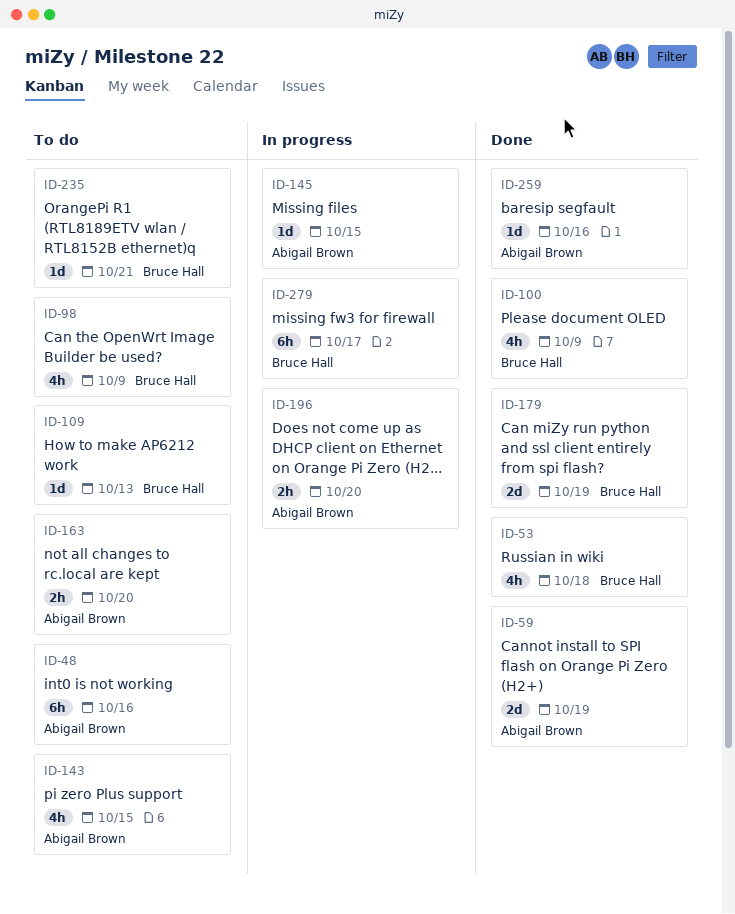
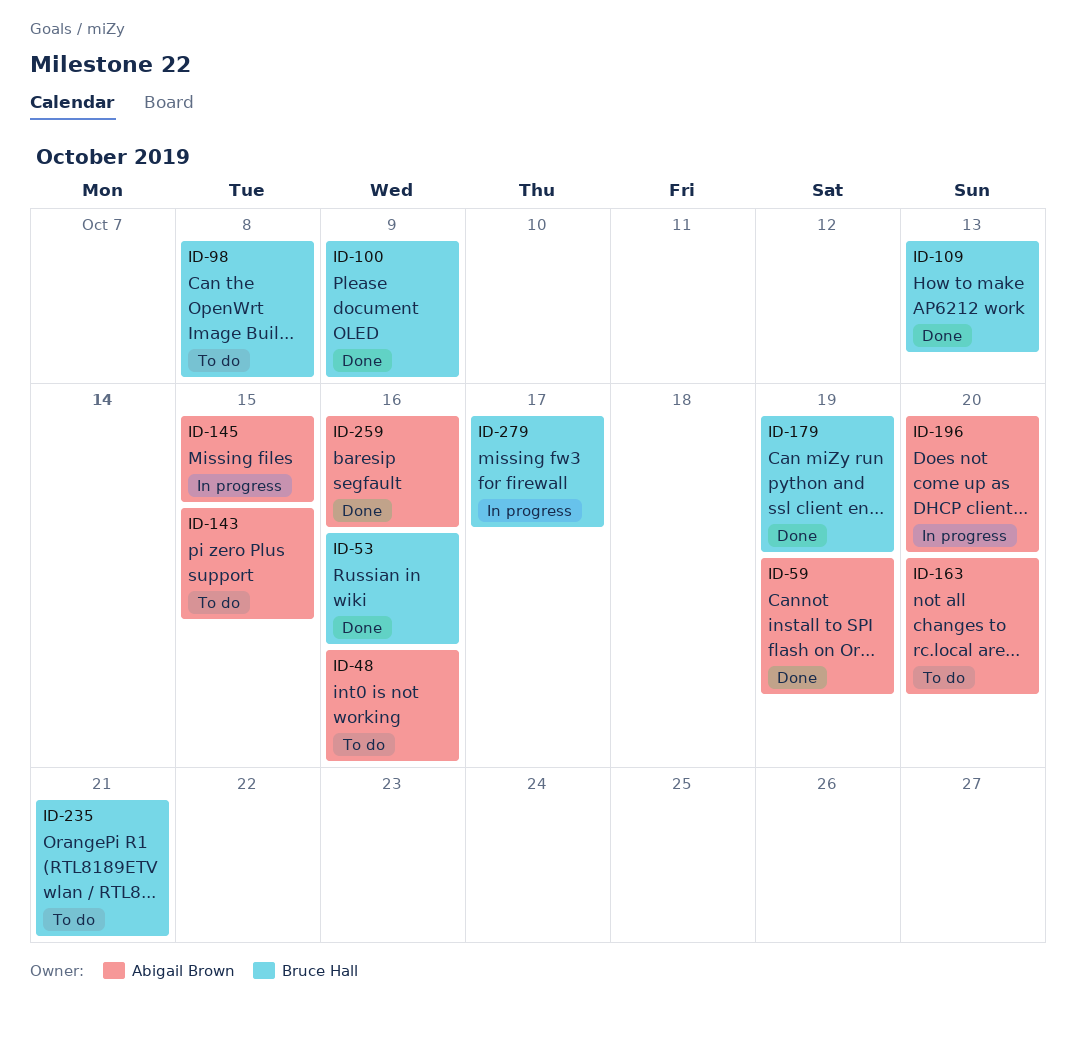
ID-53, due: Oct 18 -> Oct 16
ID-98, due: Oct 9 -> Oct 8
ID-109, status: To do -> Done

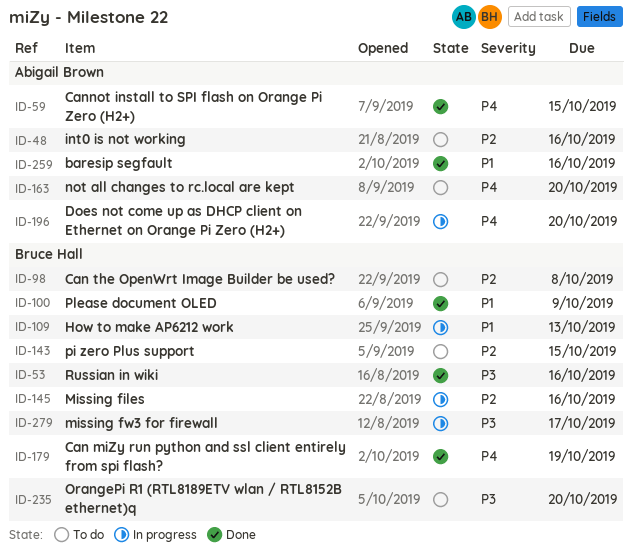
ID-59, due: Oct 19 -> Oct 15
ID-109, status: Done -> In progress
ID-143, owner: Abigail Brown -> Bruce Hall
ID-145, owner: Abigail Brown -> Bruce Hall
ID-145, due: Oct 15 -> Oct 16
ID-235, due: Oct 21 -> Oct 20

